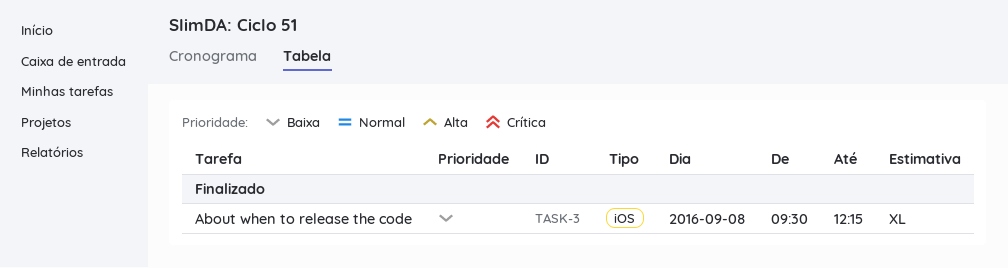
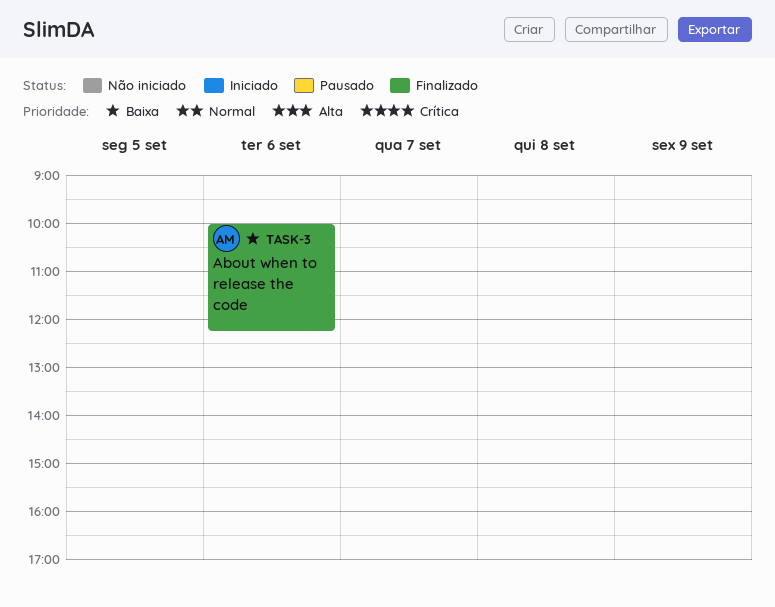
TASK-3, day: Sep 8 -> Sep 6
TASK-3, begins: 09:30 -> 10:00

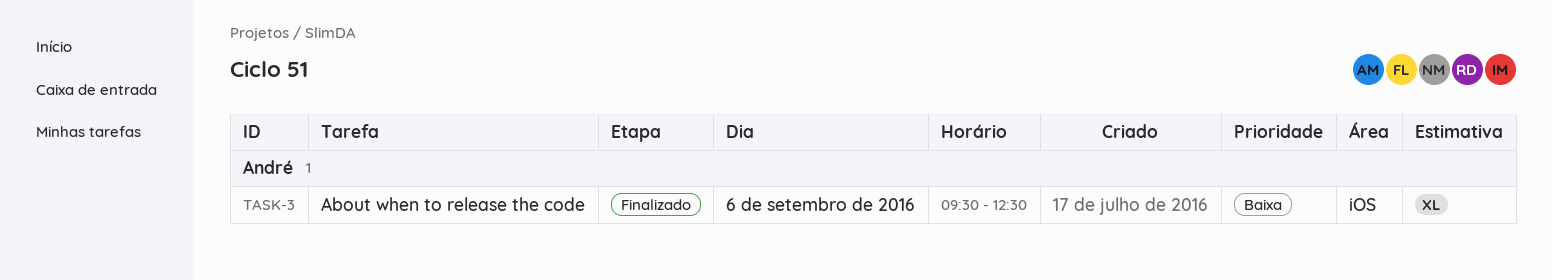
TASK-3, begins: 10:00 -> 09:30
TASK-3, ends: 12:15 -> 12:30

